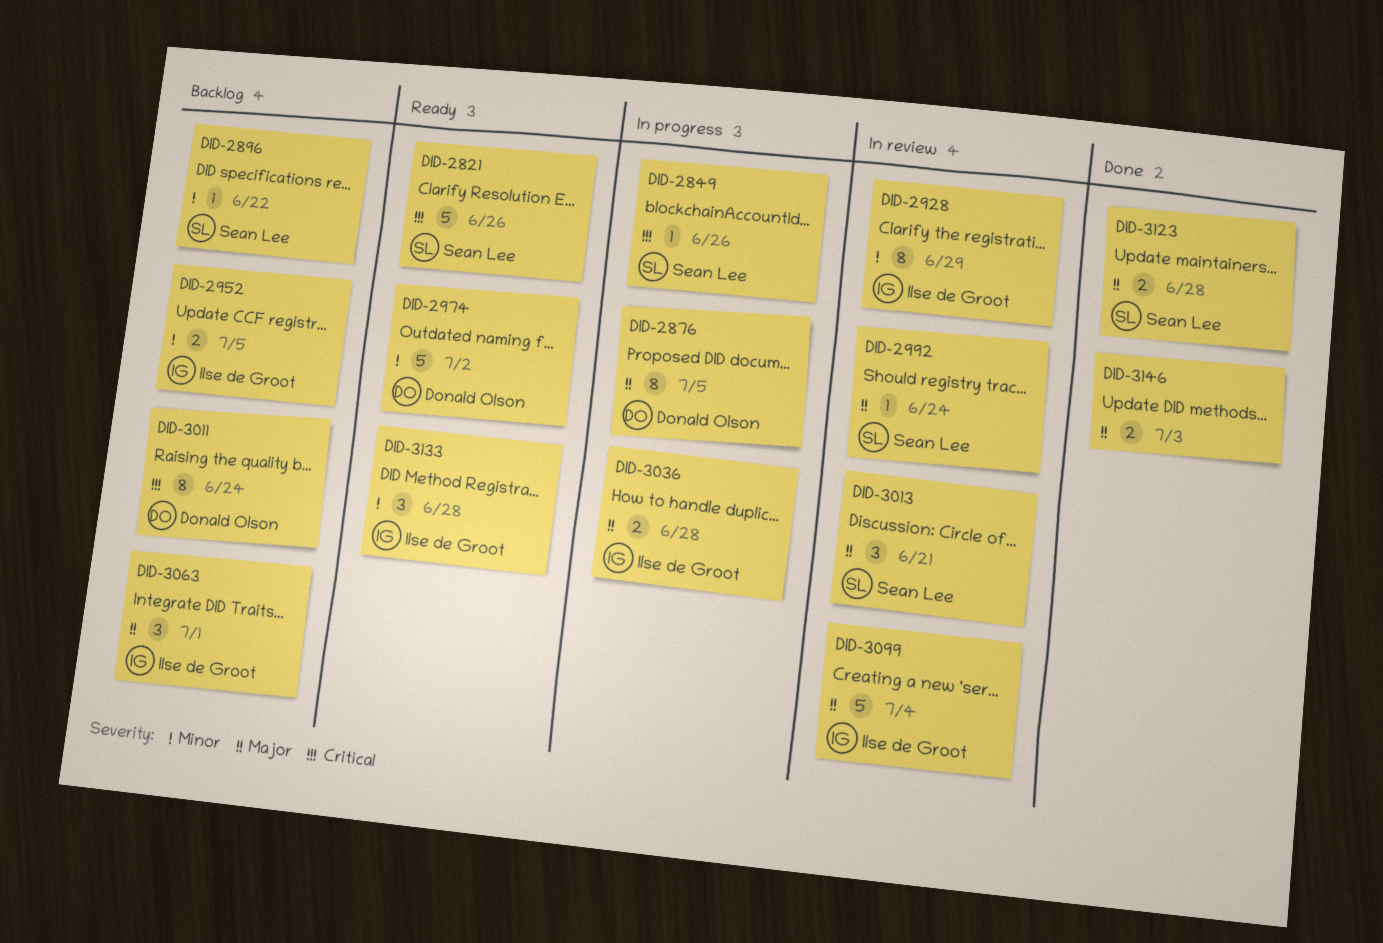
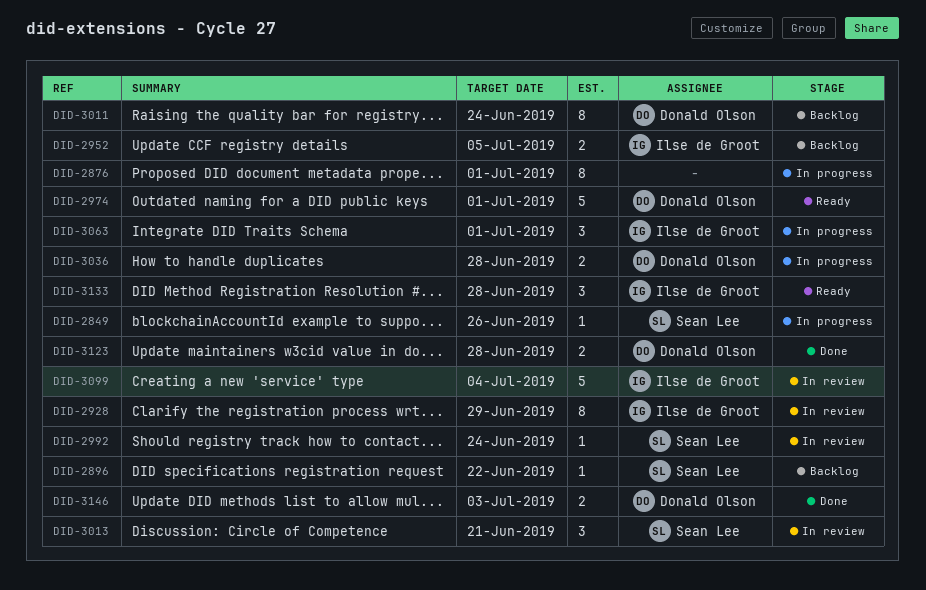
DID-2821: present -> none
DID-2876, owner: Donald Olson -> none
DID-2876, due: Jul 5 -> Jul 1
DID-2974, due: Jul 2 -> Jul 1
DID-3036, owner: Ilse de Groot -> Donald Olson
DID-3063, status: Backlog -> In progress
DID-3123, owner: Sean Lee -> Donald Olson
DID-3146, owner: none -> Donald Olson

